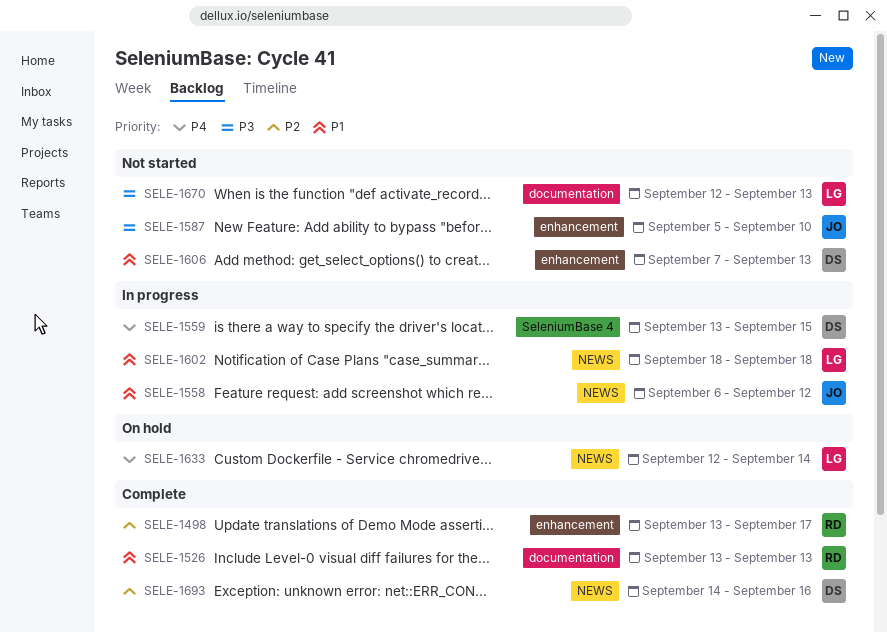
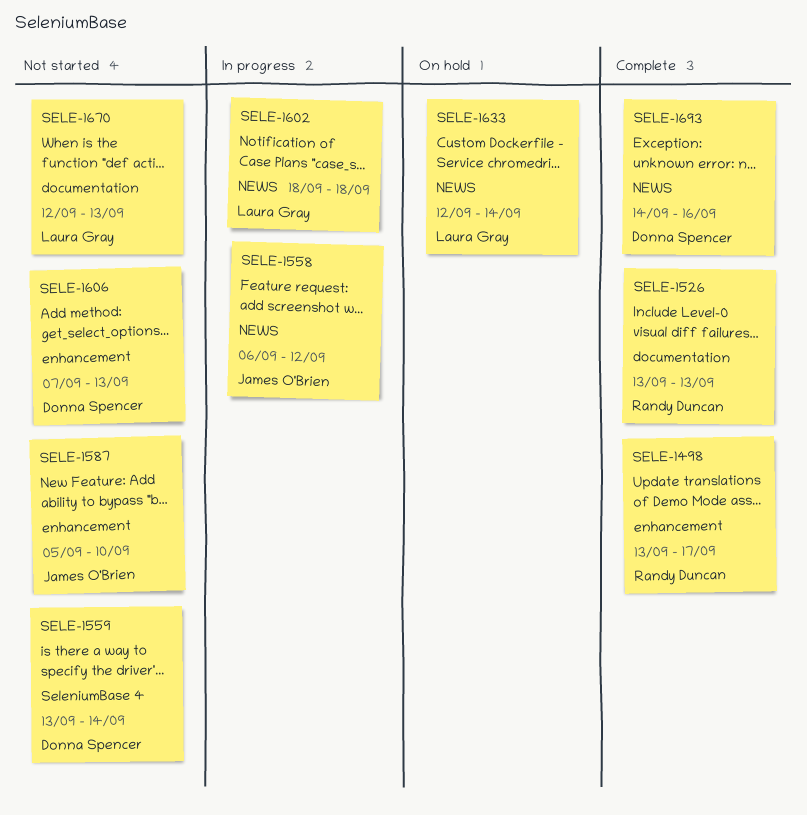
SELE-1559, status: In progress -> Not started
SELE-1559, due: Sep 15 -> Sep 14

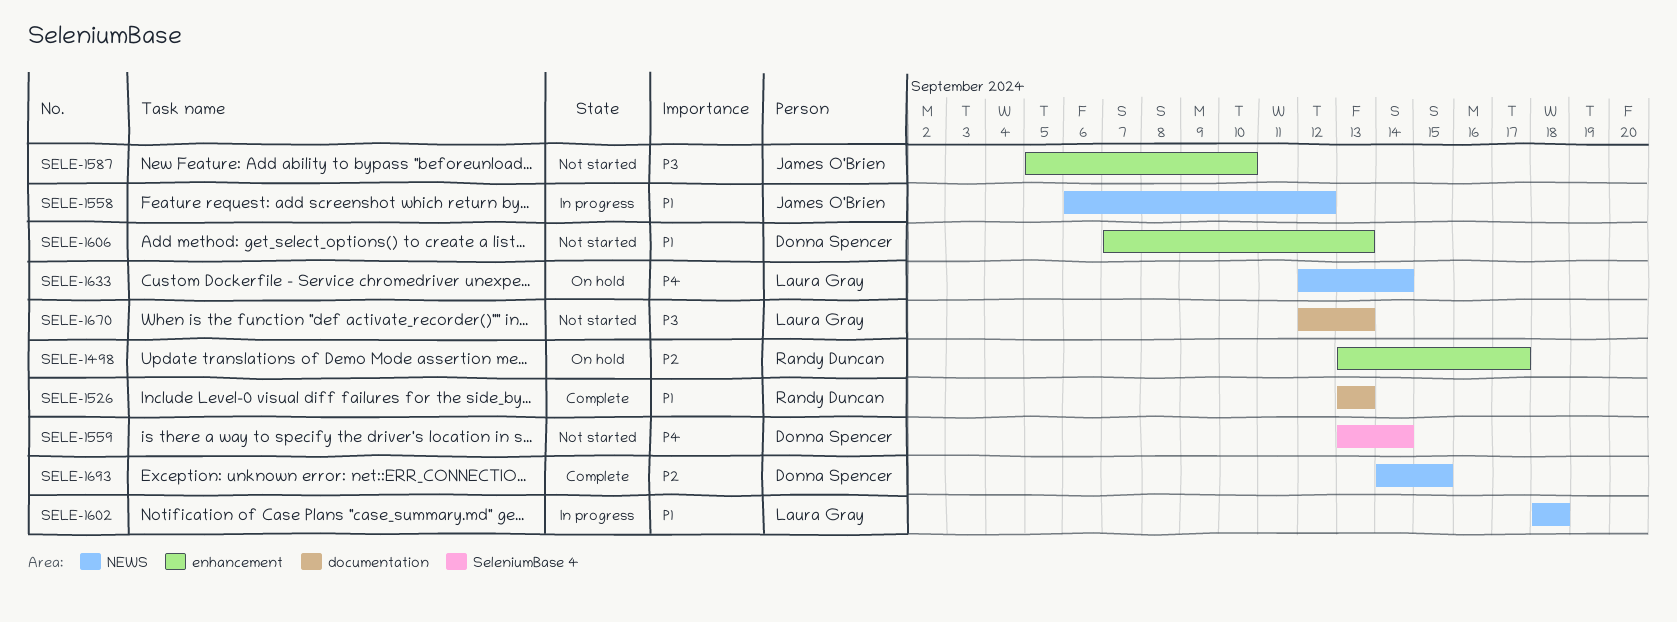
SELE-1498, status: Complete -> On hold
SELE-1693, due: Sep 16 -> Sep 15

